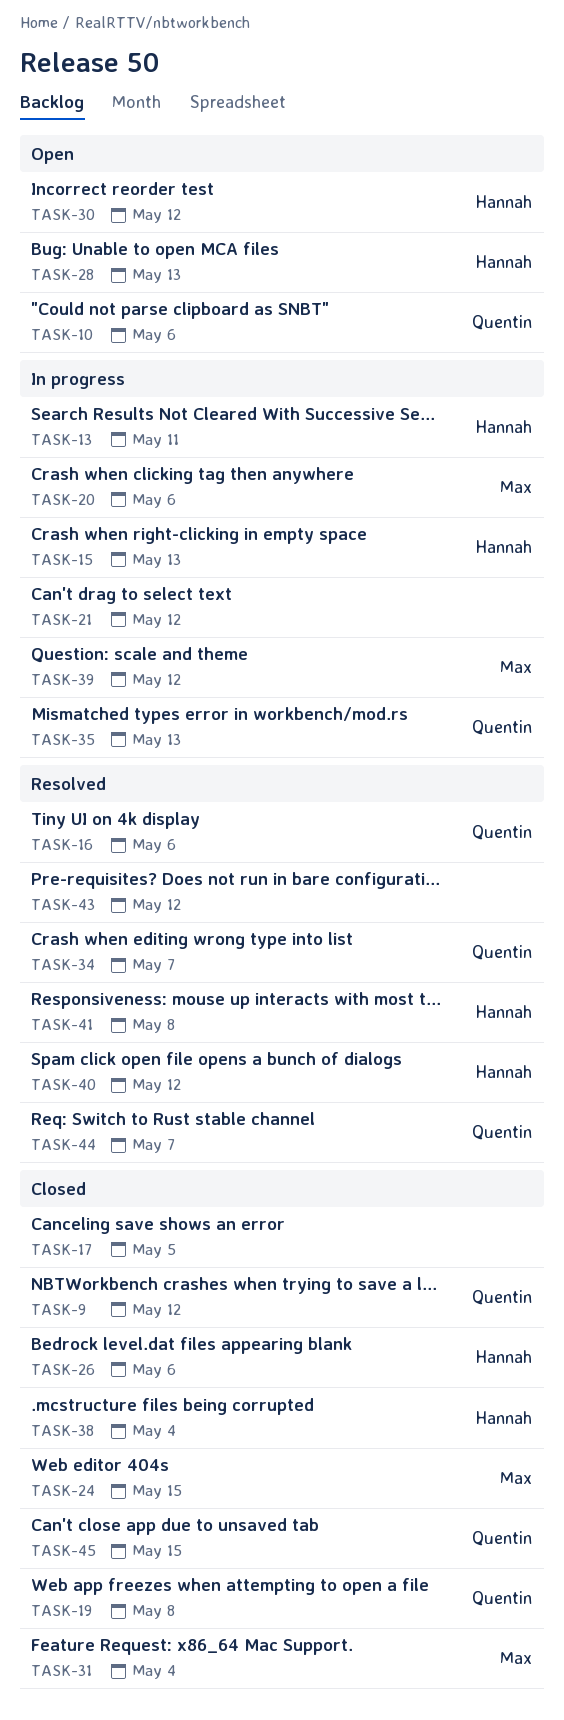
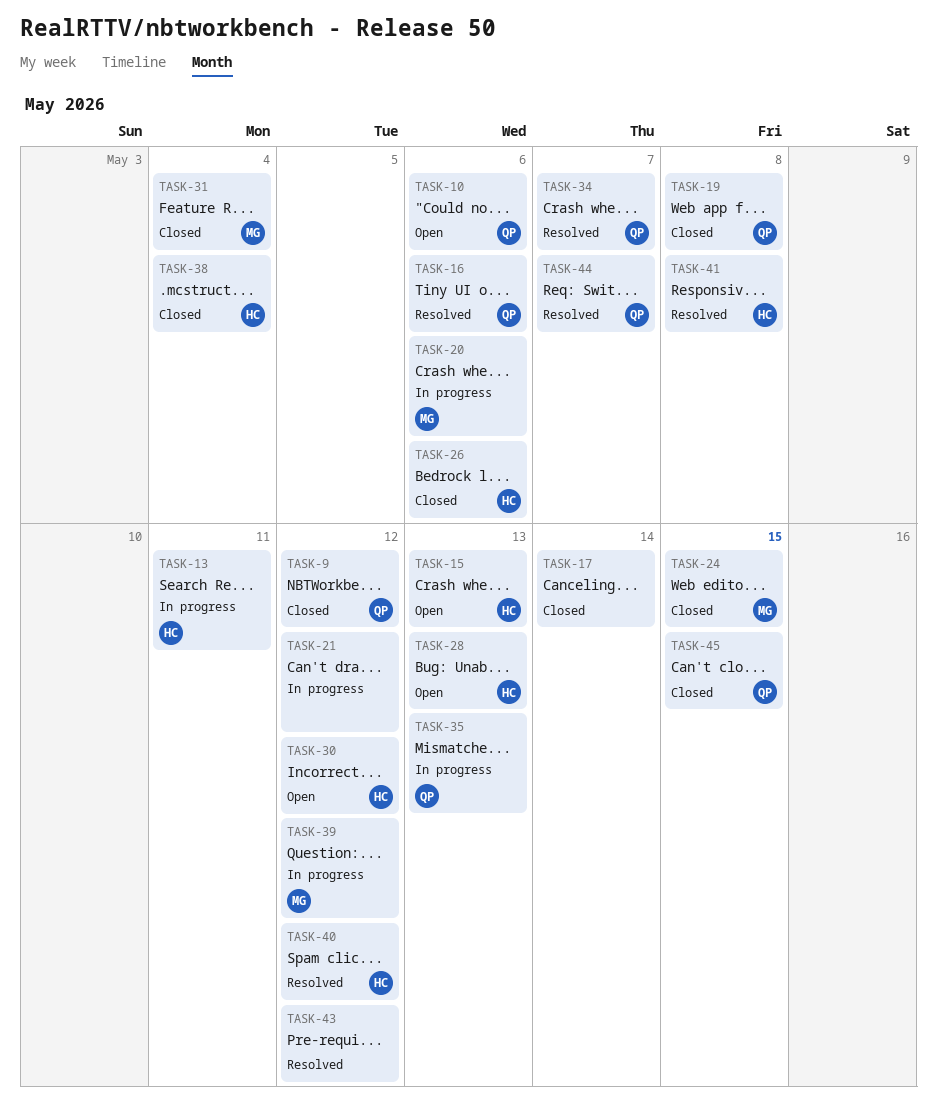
TASK-15, status: In progress -> Open
TASK-17, due: May 5 -> May 14

